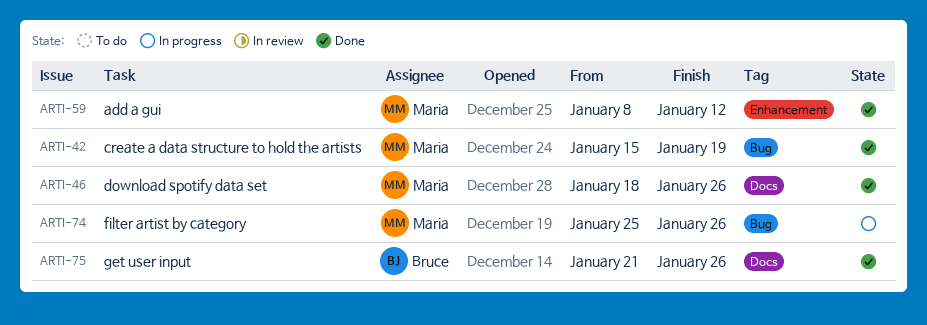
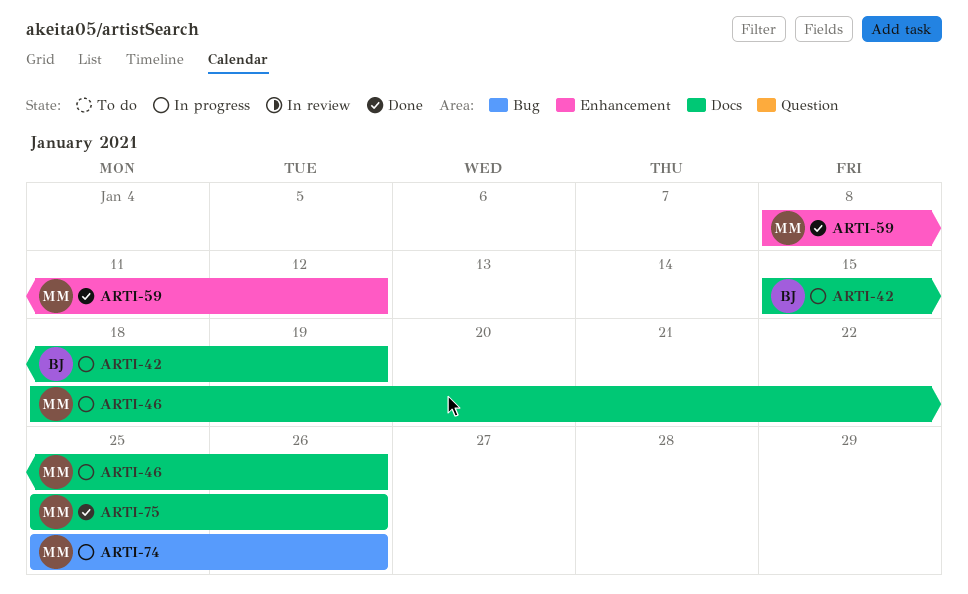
ARTI-42, status: Done -> In progress
ARTI-42, owner: Maria -> Bruce
ARTI-42, label: Bug -> Docs
ARTI-46, status: Done -> In progress
ARTI-75, owner: Bruce -> Maria
ARTI-75, start: Jan 21 -> Jan 25

